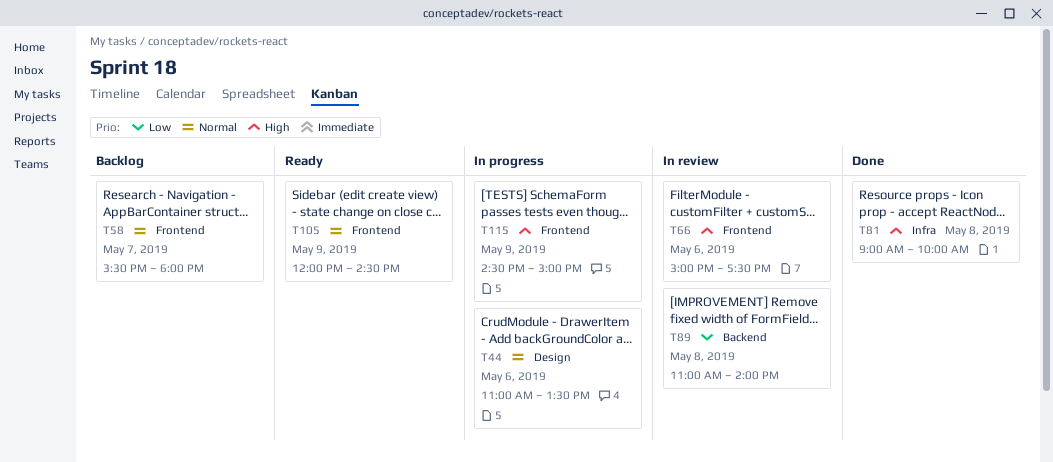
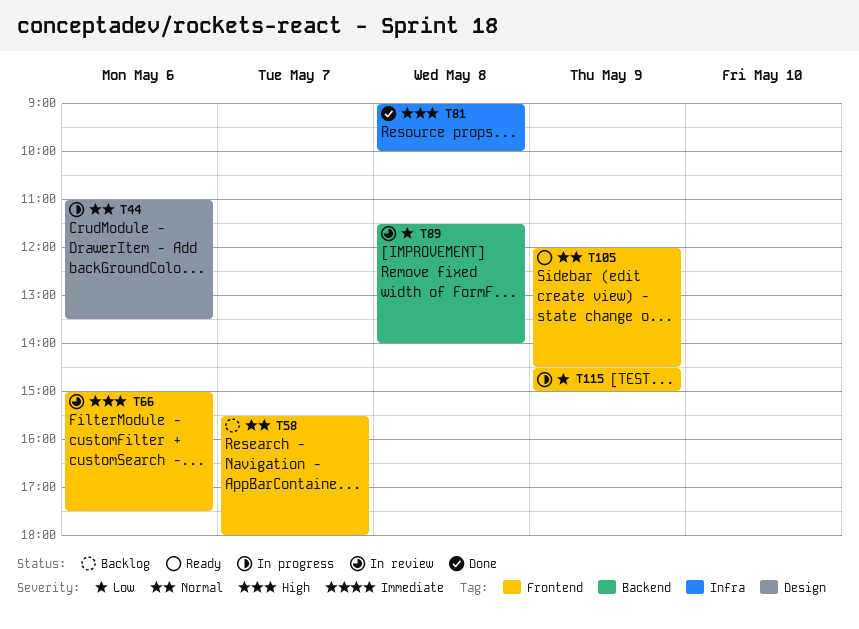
T89, begins: 11:00 -> 11:30
T115, priority: High -> Low

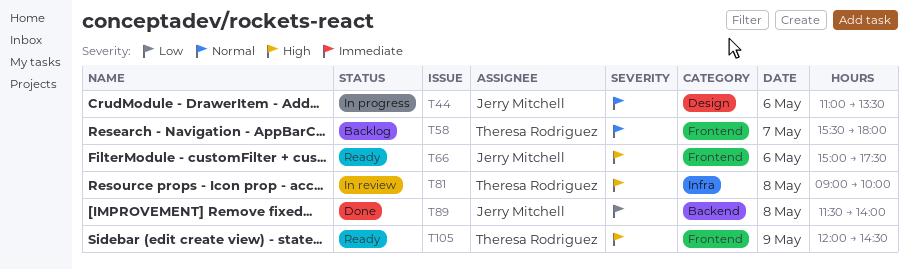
T66, status: In review -> Ready
T81, status: Done -> In review
T89, status: In review -> Done
T105, priority: Normal -> High
T115: present -> none

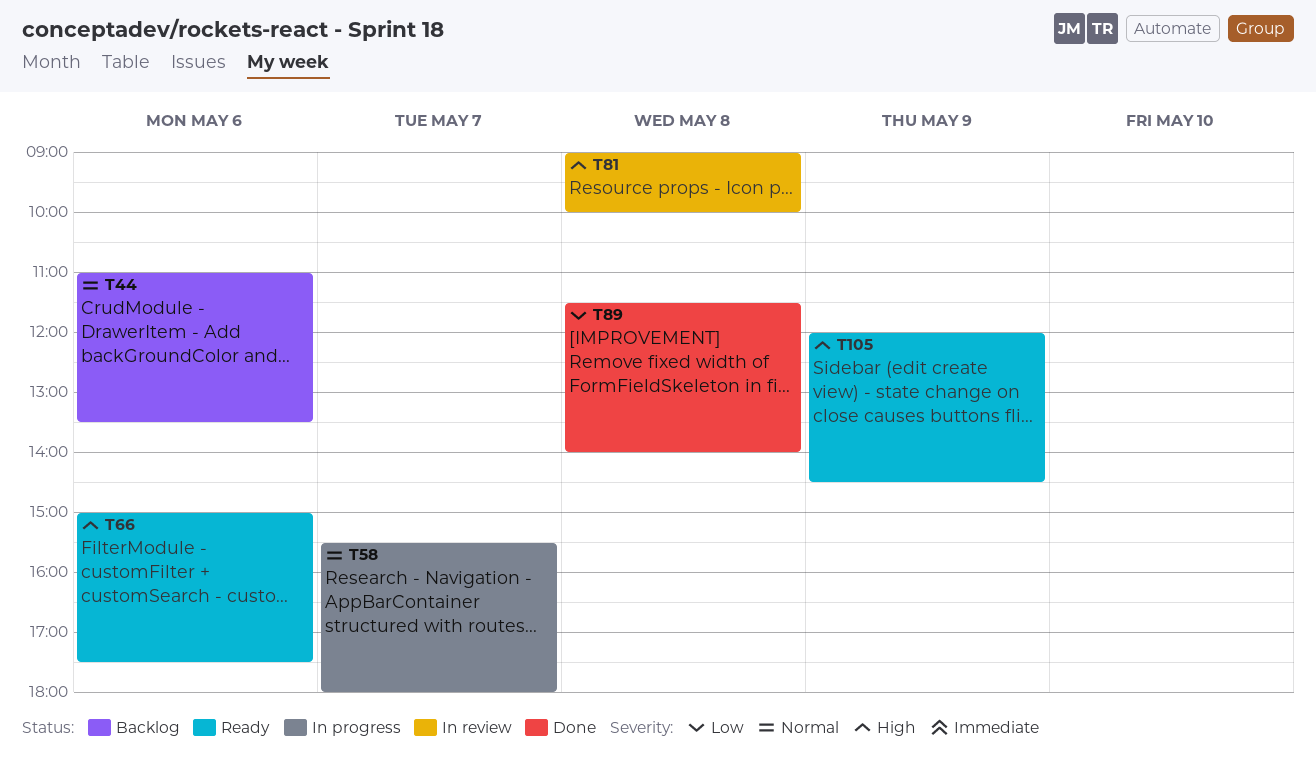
T44, status: In progress -> Backlog
T58, status: Backlog -> In progress

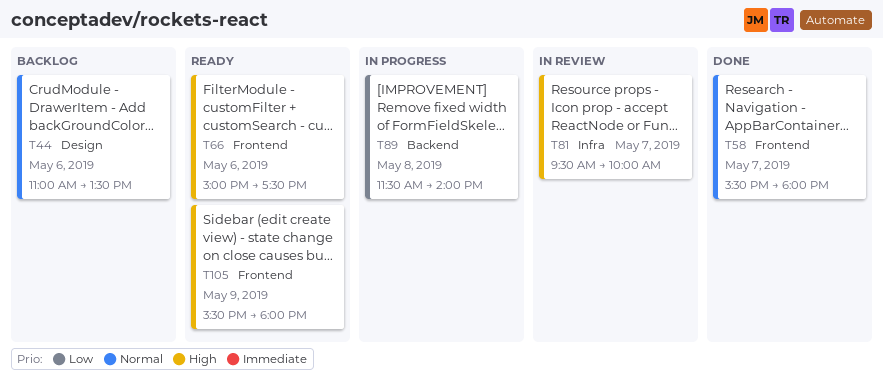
T58, status: In progress -> Done
T81, day: May 8 -> May 7
T81, begins: 09:00 -> 09:30
T89, status: Done -> In progress
T105, begins: 12:00 -> 15:30
T105, ends: 14:30 -> 18:00

